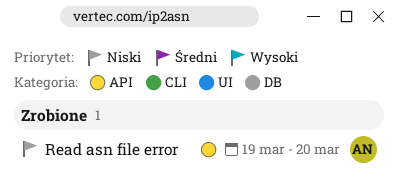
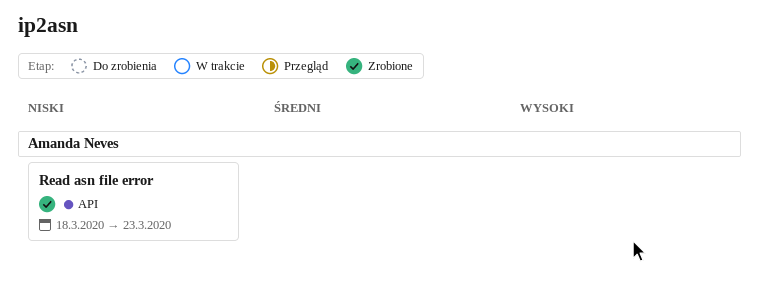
Read asn file error, start: Mar 19 -> Mar 18
Read asn file error, due: Mar 20 -> Mar 23

